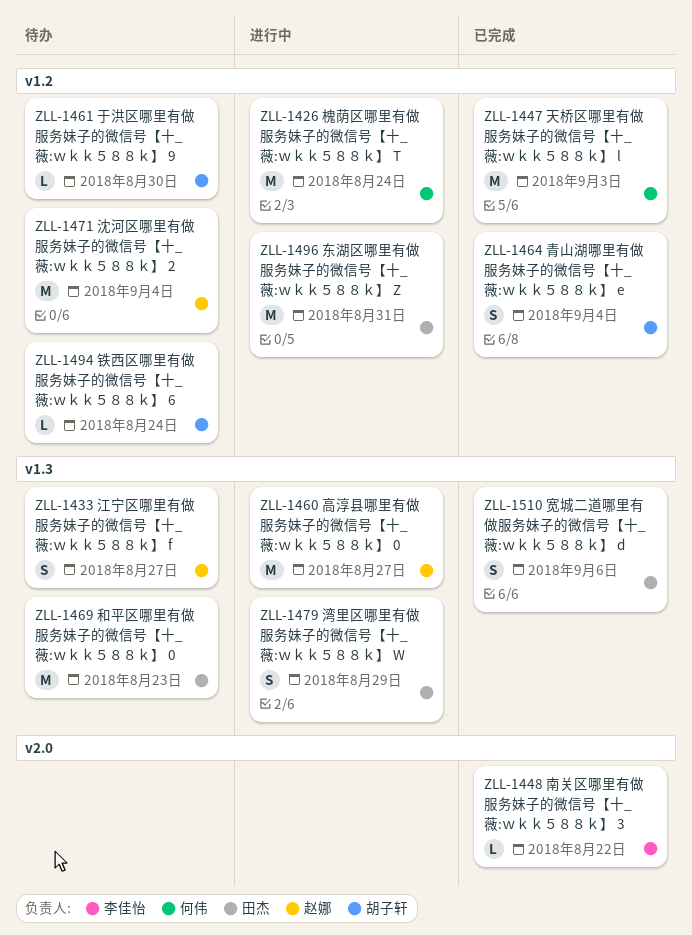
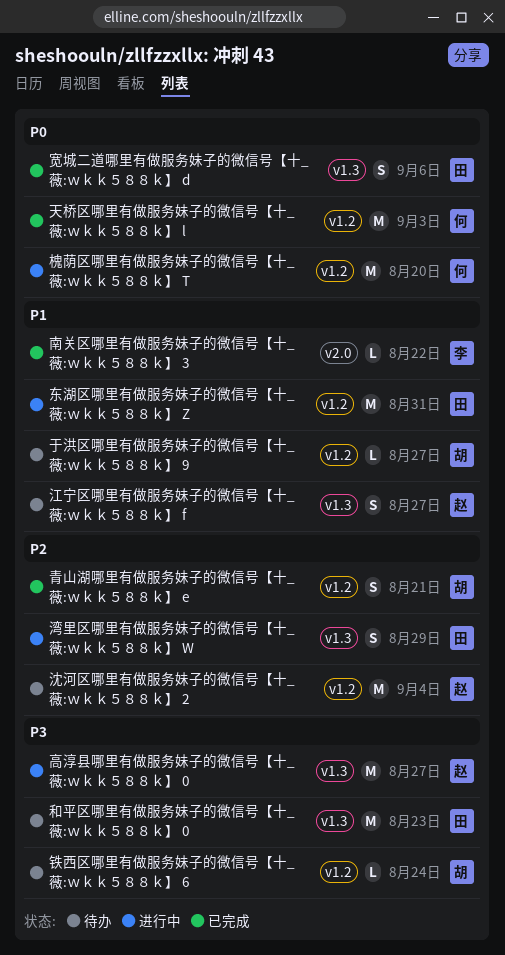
于洪区哪里有做服务妹子的微信号【十_薇:ｗｋｋ５８８ｋ】 9, due: Aug 30 -> Aug 27
槐荫区哪里有做服务妹子的微信号【十_薇:ｗｋｋ５８８ｋ】 T, due: Aug 24 -> Aug 20
青山湖哪里有做服务妹子的微信号【十_薇:ｗｋｋ５８８ｋ】 e, due: Sep 4 -> Aug 21

